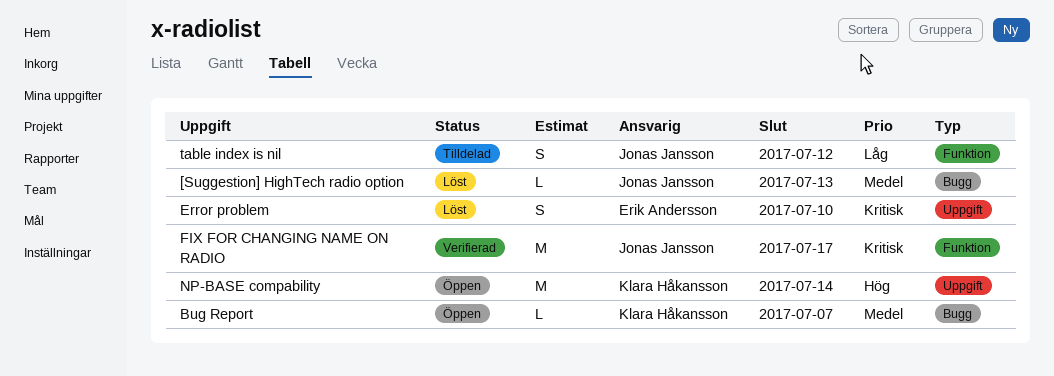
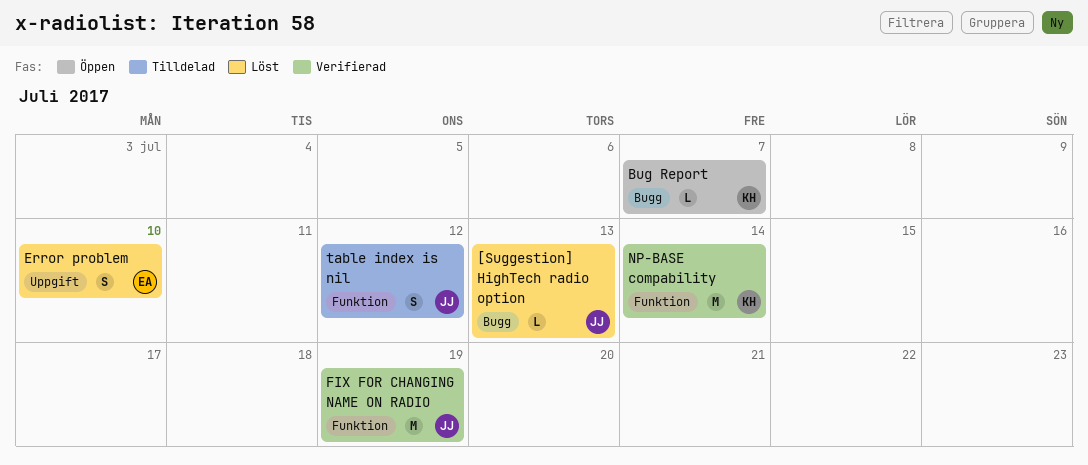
FIX FOR CHANGING NAME ON RADIO, due: Jul 17 -> Jul 19
NP-BASE compability, status: Öppen -> Verifierad
NP-BASE compability, label: Uppgift -> Funktion

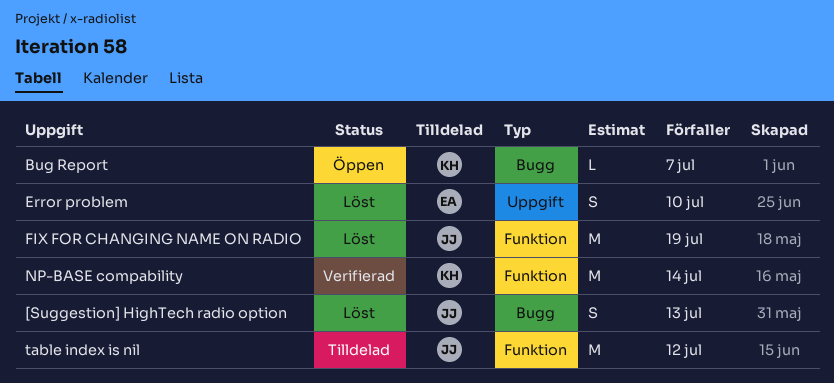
[Suggestion] HighTech radio option, estimate: L -> S
FIX FOR CHANGING NAME ON RADIO, status: Verifierad -> Löst
table index is nil, estimate: S -> M

